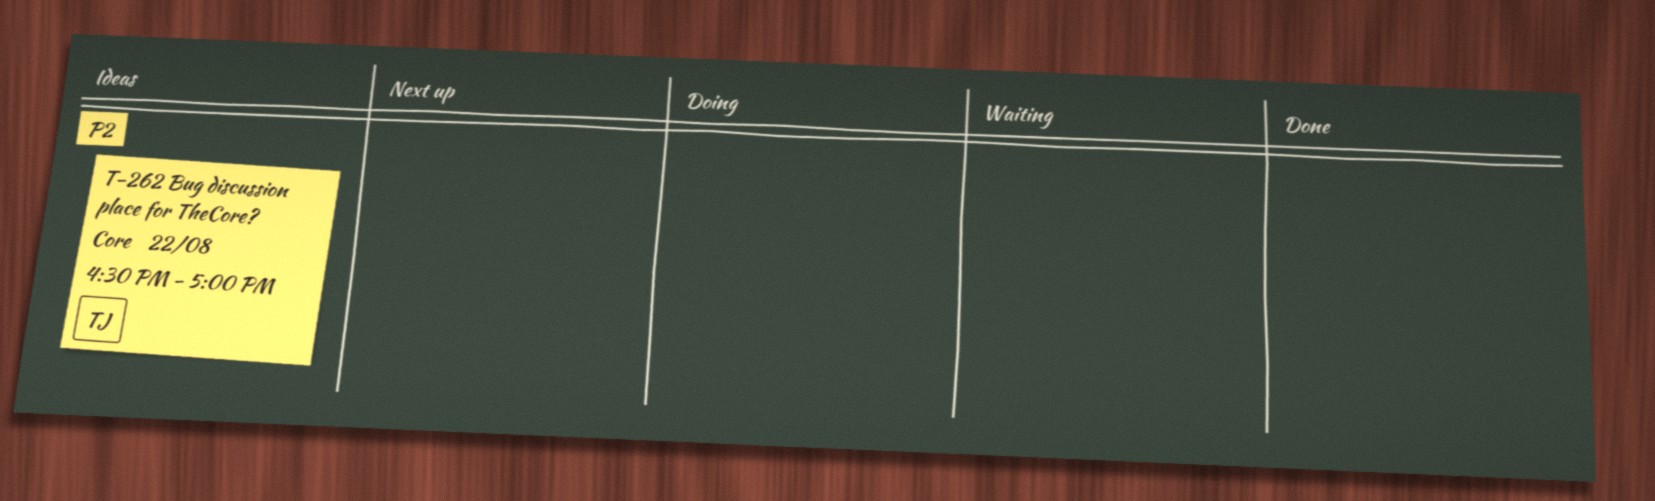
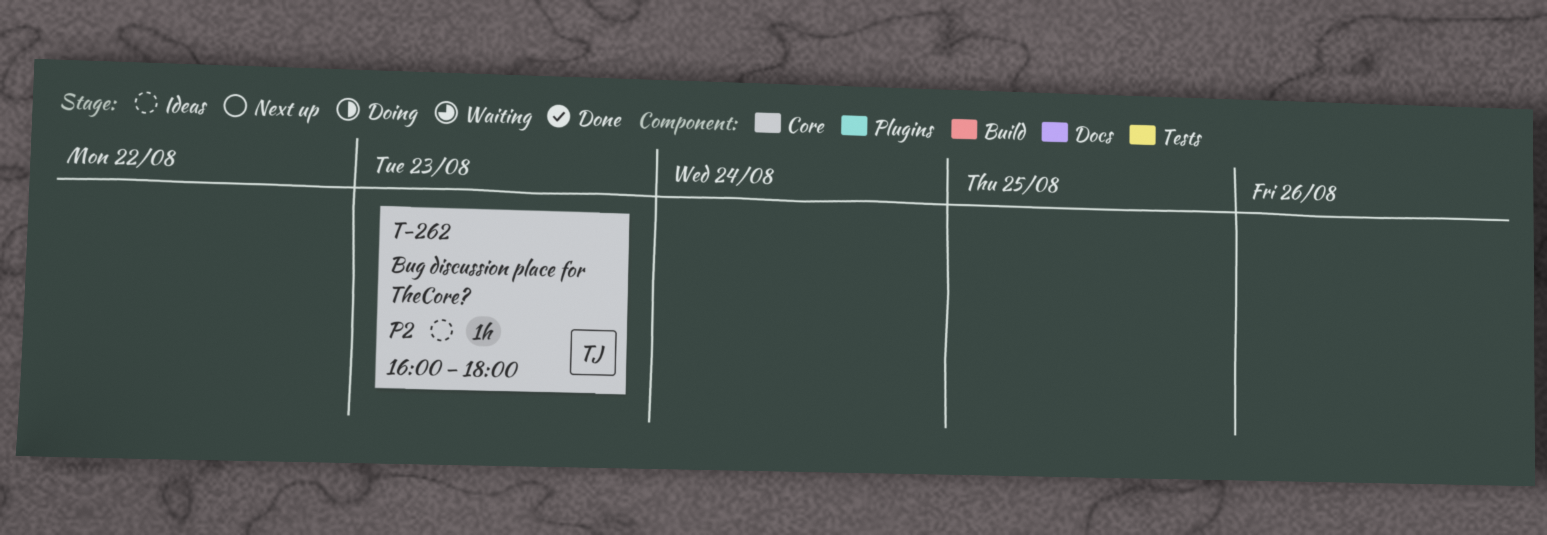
T-262, day: Aug 22 -> Aug 23
T-262, begins: 16:30 -> 16:00
T-262, ends: 17:00 -> 18:00

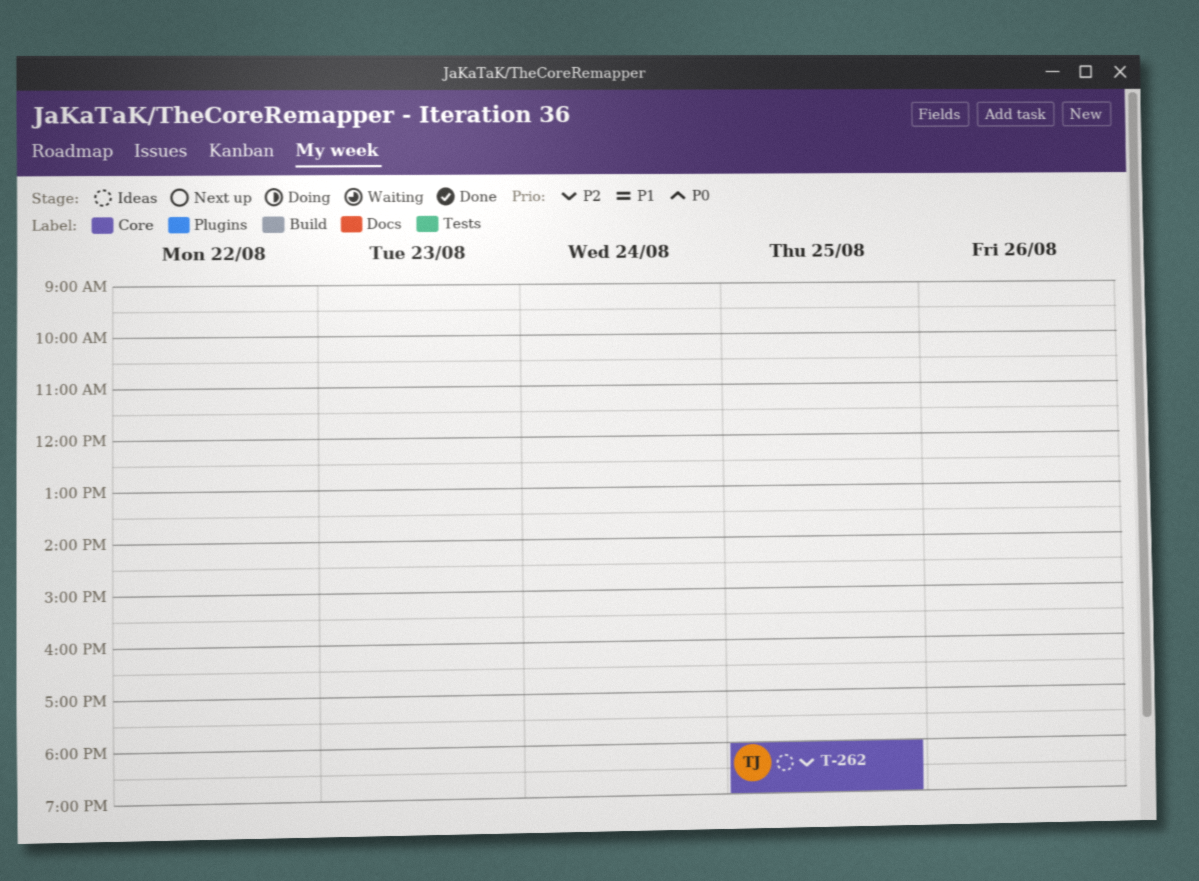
T-262, day: Aug 23 -> Aug 25
T-262, begins: 16:00 -> 18:00
T-262, ends: 18:00 -> 19:00

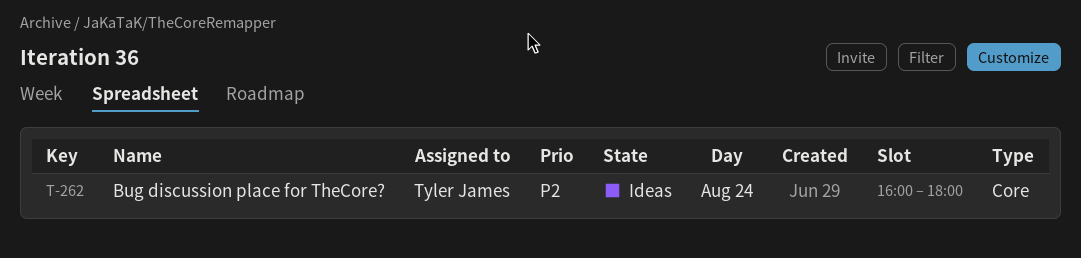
T-262, day: Aug 25 -> Aug 24
T-262, begins: 18:00 -> 16:00
T-262, ends: 19:00 -> 18:00

